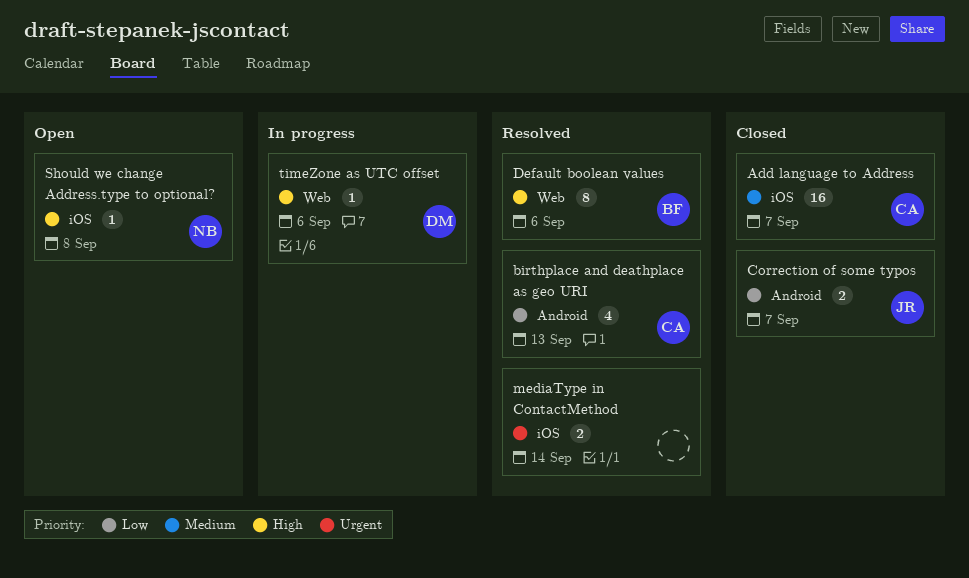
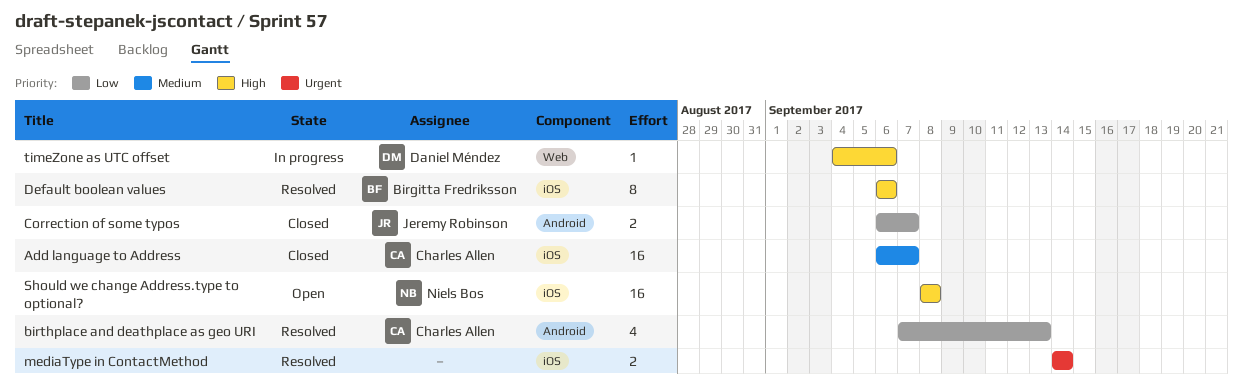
Default boolean values, label: Web -> iOS
Should we change Address.type to optional?, estimate: 1 -> 16

